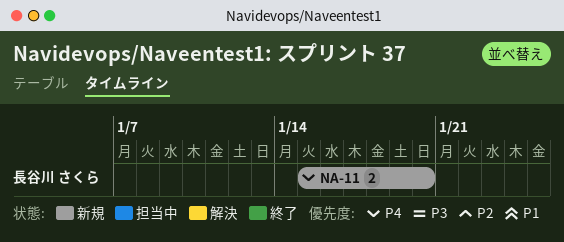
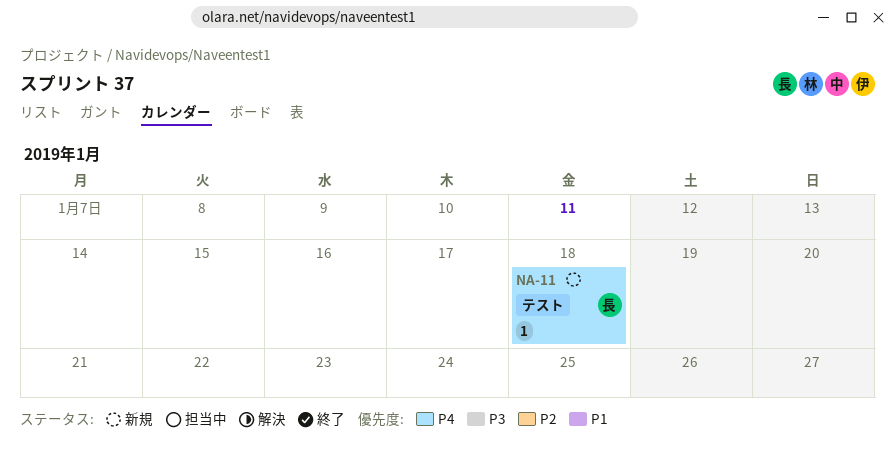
NA-11, estimate: 2 -> 1
NA-11, due: Jan 20 -> Jan 18

